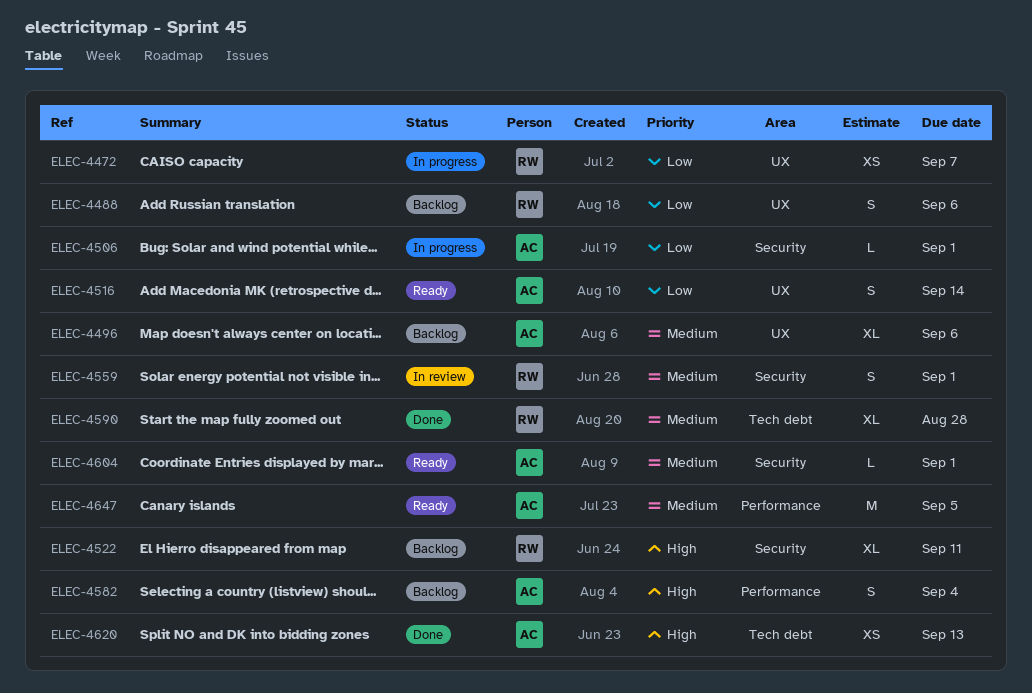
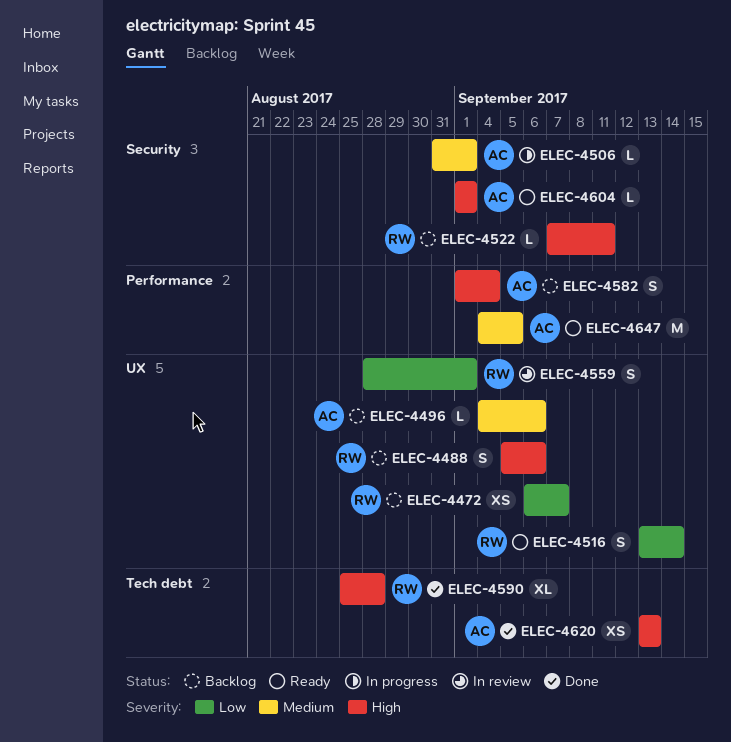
ELEC-4472, status: In progress -> Backlog
ELEC-4488, priority: Low -> High
ELEC-4496, estimate: XL -> L
ELEC-4506, priority: Low -> Medium
ELEC-4516, owner: AC -> RW
ELEC-4522, estimate: XL -> L
ELEC-4559, priority: Medium -> Low
ELEC-4559, label: Security -> UX
ELEC-4590, priority: Medium -> High
ELEC-4604, priority: Medium -> High

